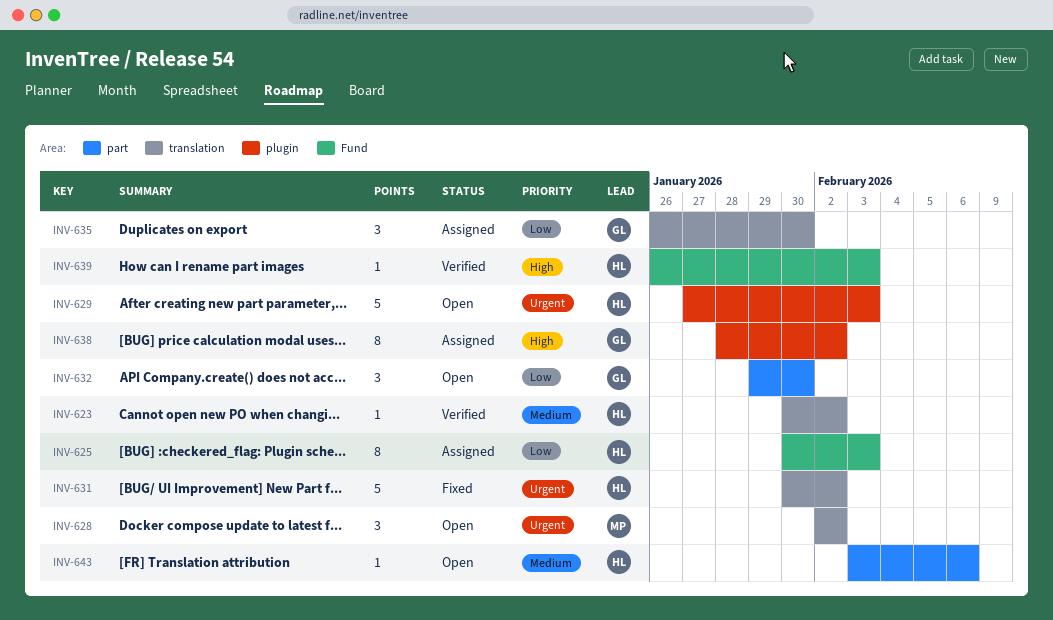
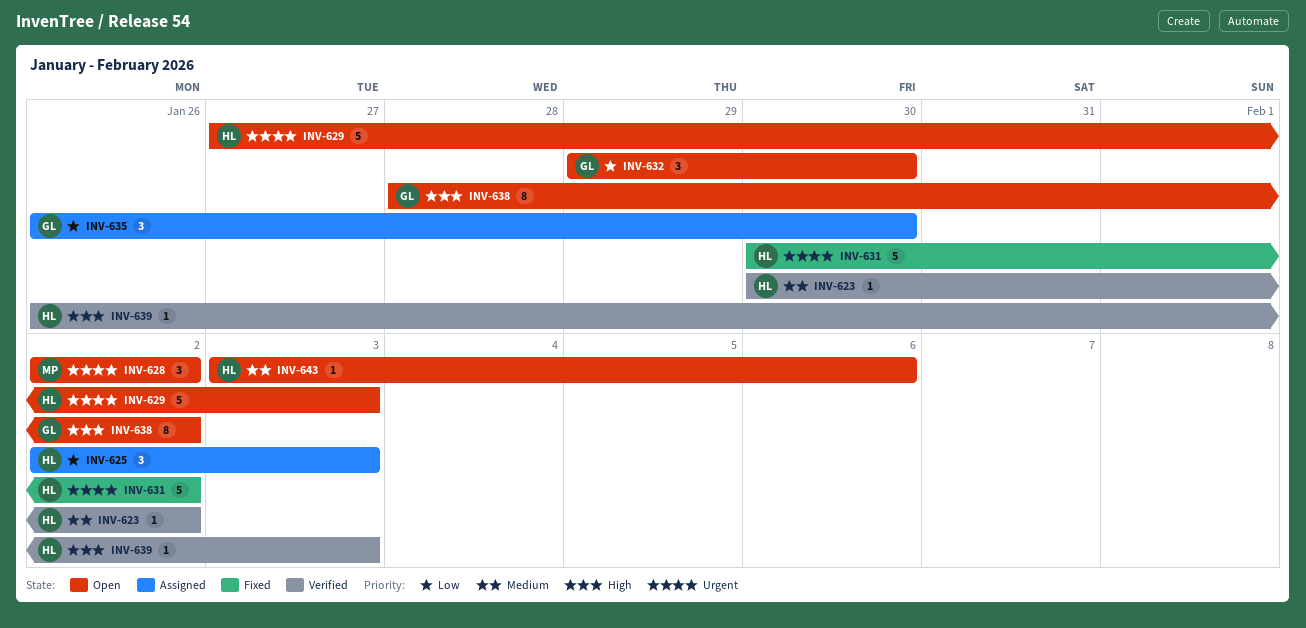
INV-625, estimate: 8 -> 3
INV-625, start: Jan 30 -> Feb 2
INV-638, status: Assigned -> Open

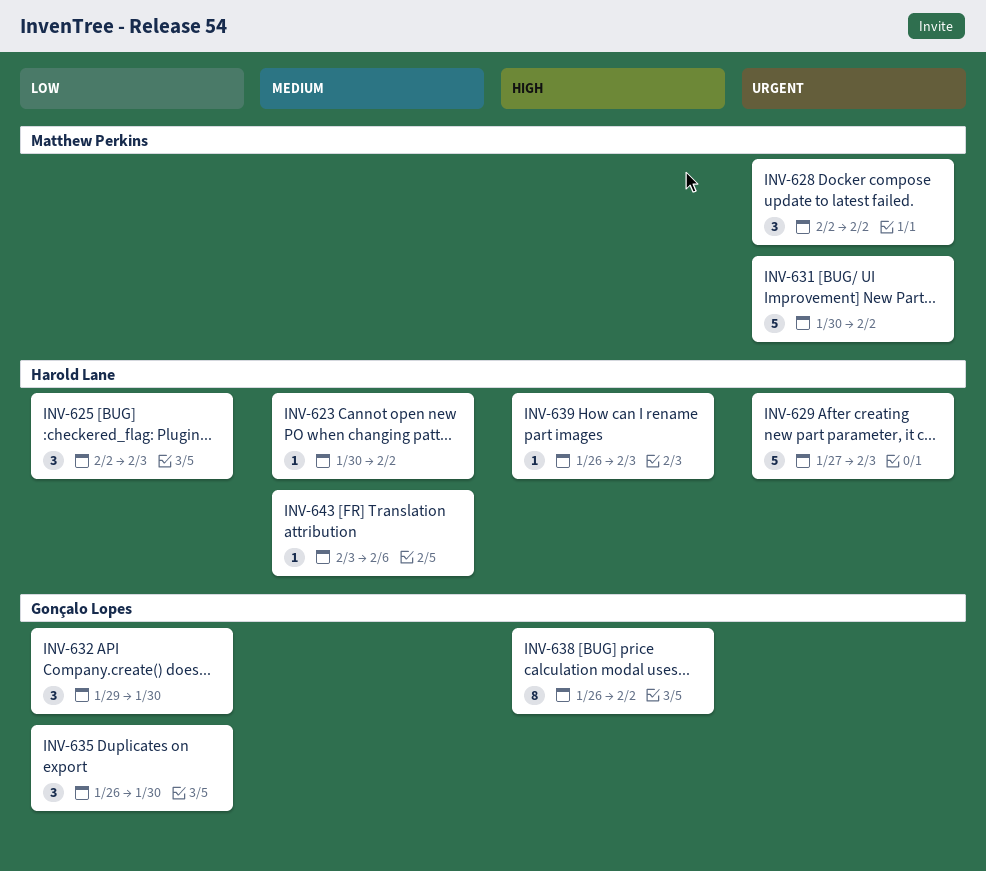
INV-631, owner: Harold Lane -> Matthew Perkins
INV-638, start: Jan 28 -> Jan 26

